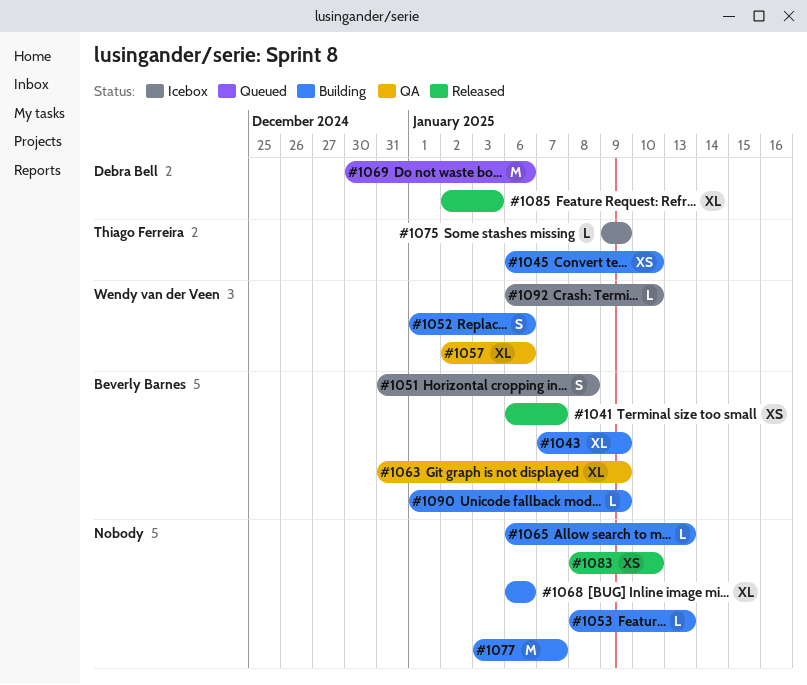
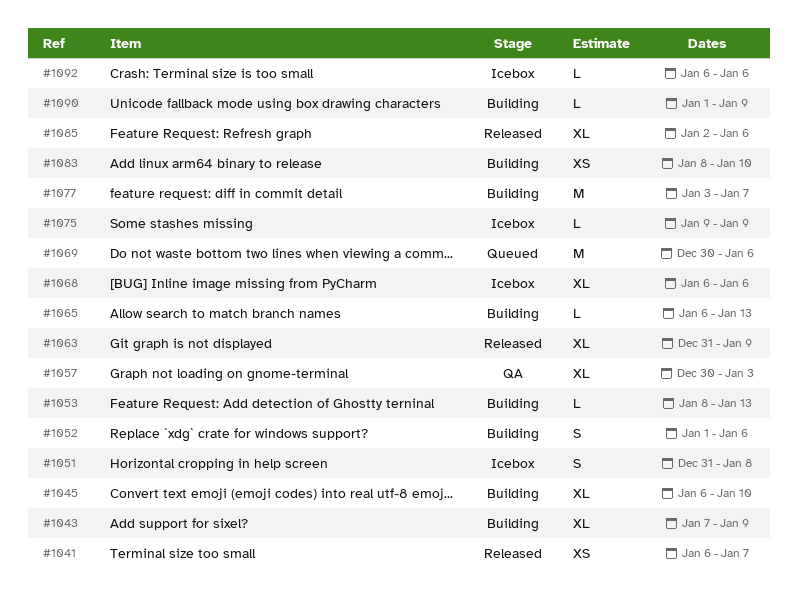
#1045, estimate: XS -> XL
#1057, start: Jan 2 -> Dec 30
#1057, due: Jan 6 -> Jan 3
#1063, status: QA -> Released
#1068, status: Building -> Icebox
#1083, status: Released -> Building
#1085, due: Jan 3 -> Jan 6
#1092, due: Jan 10 -> Jan 6

